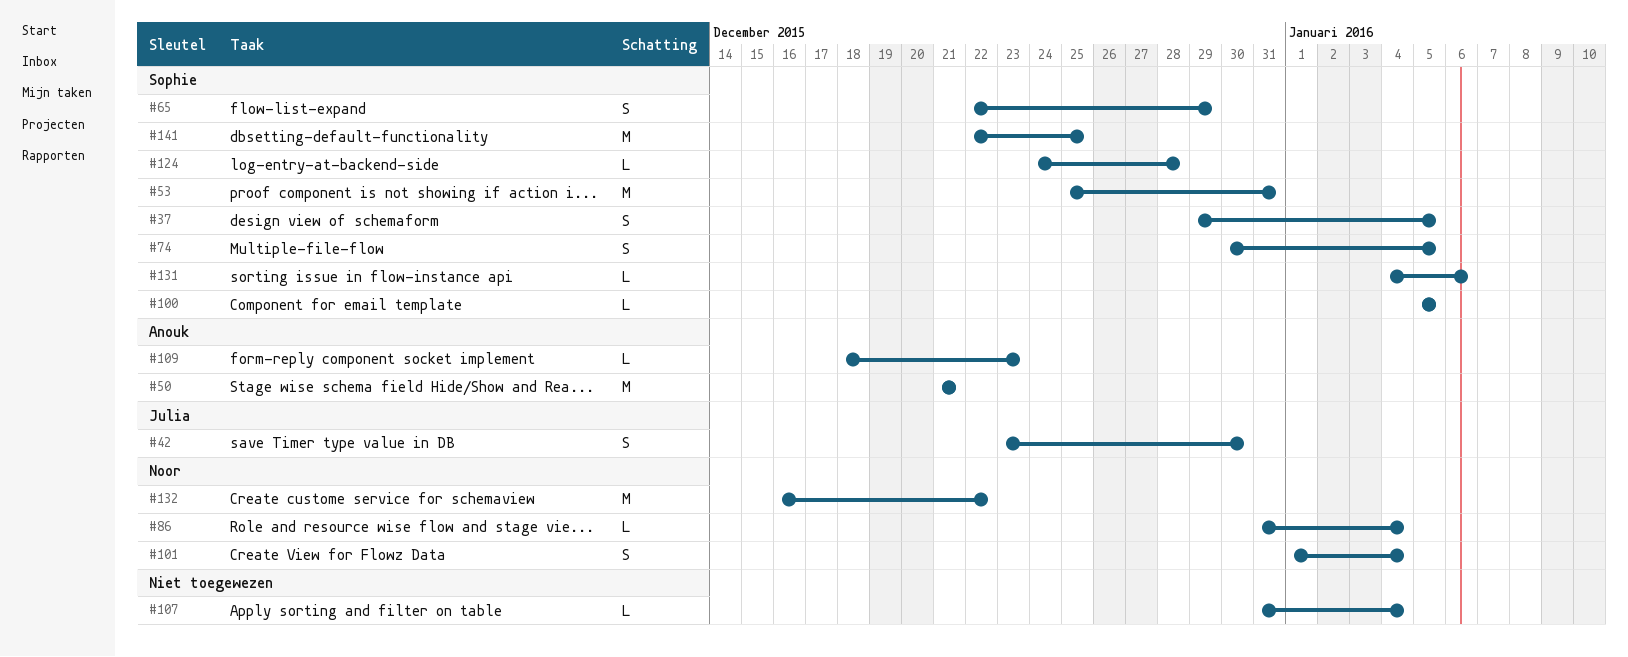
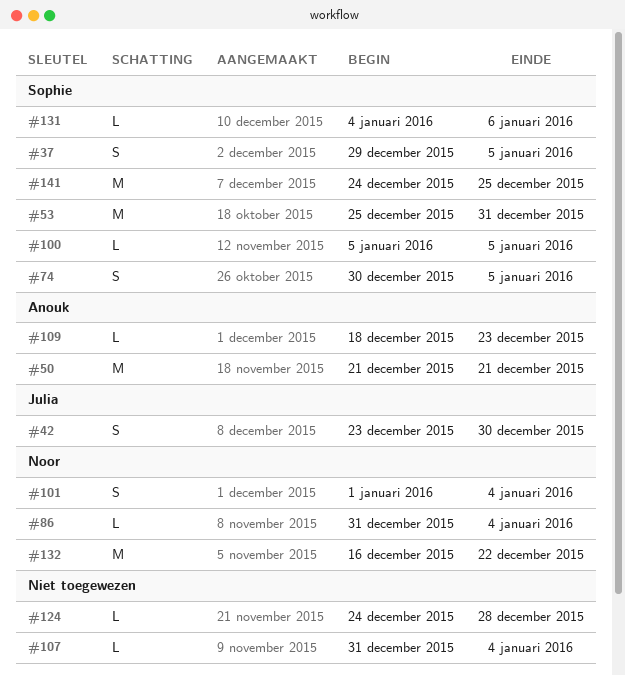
#65: present -> none
#124, owner: Sophie -> none
#141, start: Dec 22 -> Dec 24

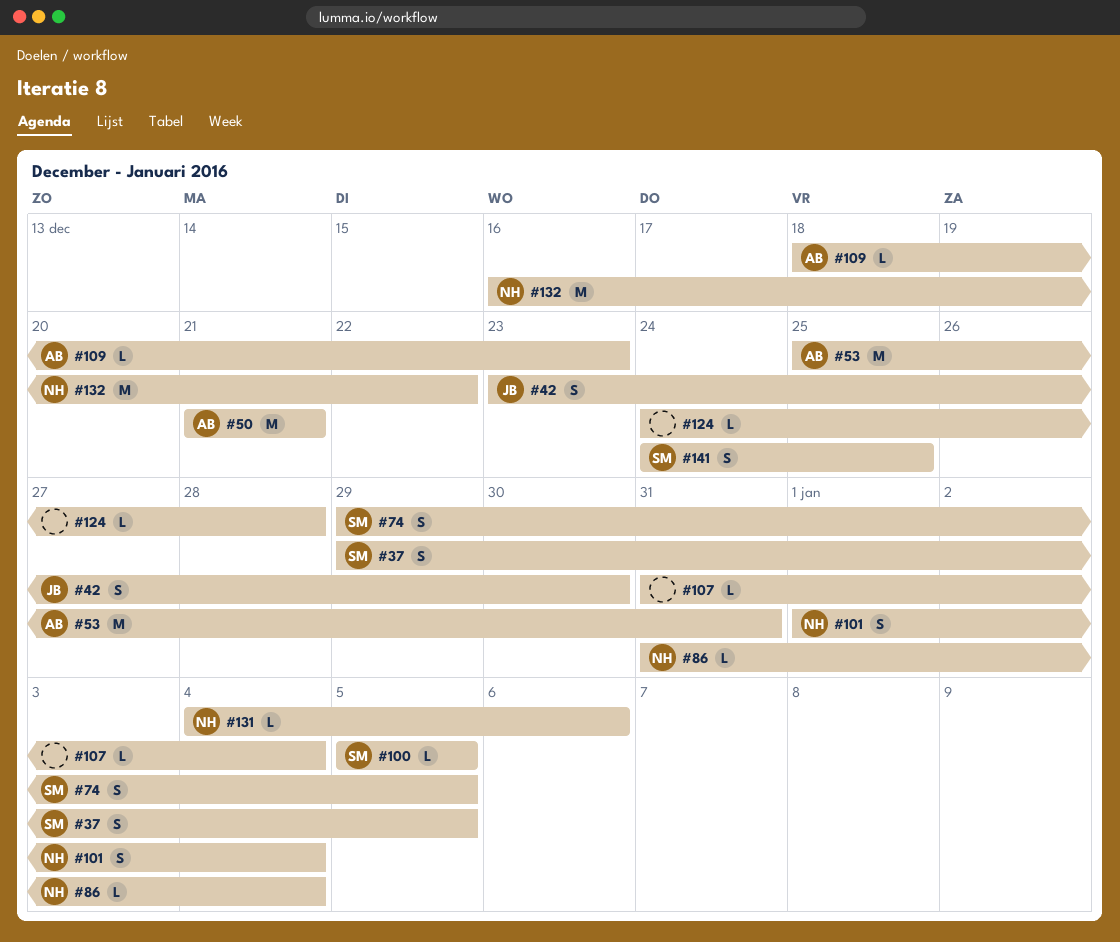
#53, owner: Sophie -> Anouk
#74, start: Dec 30 -> Dec 29
#131, owner: Sophie -> Noor
#141, estimate: M -> S

